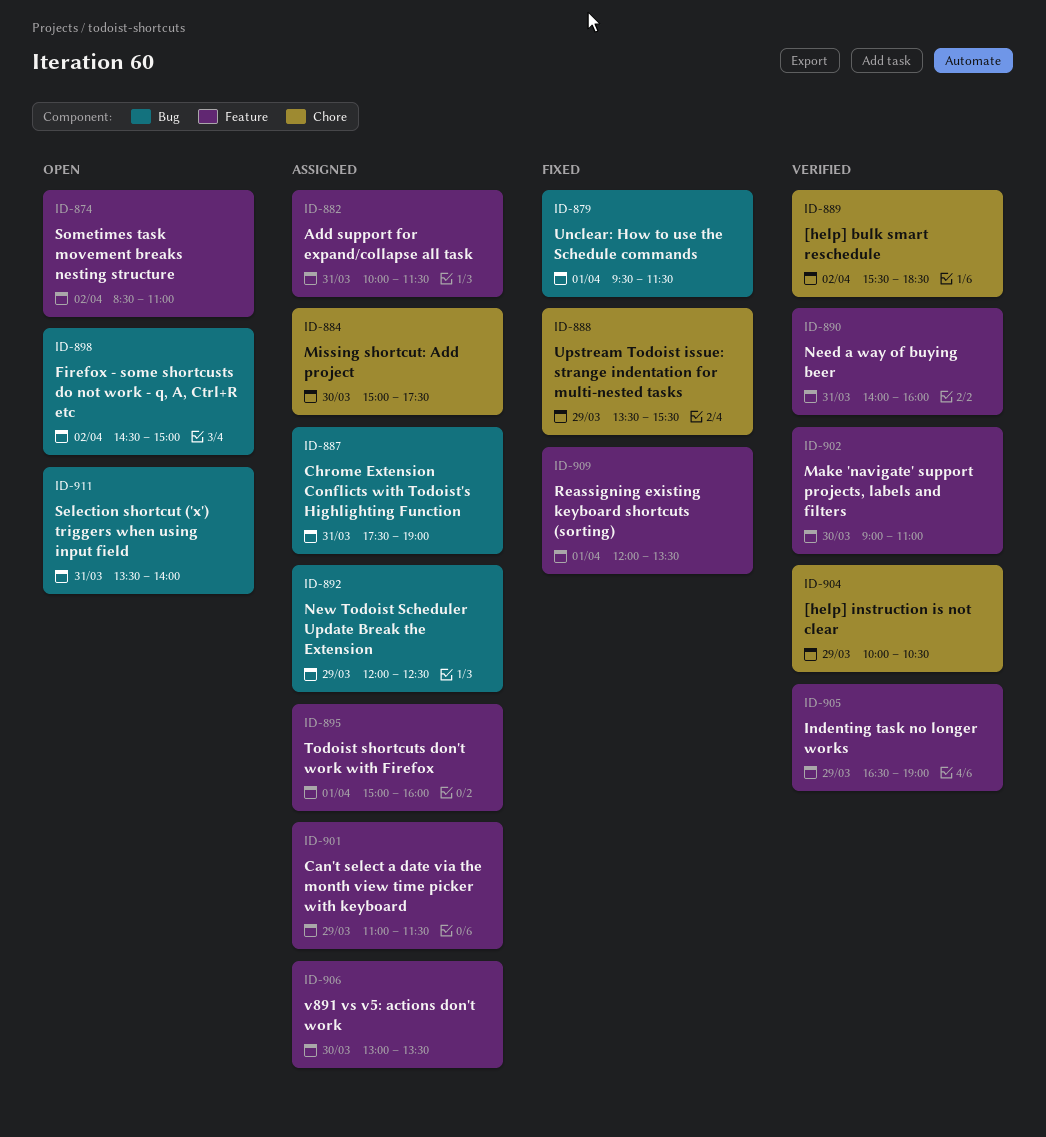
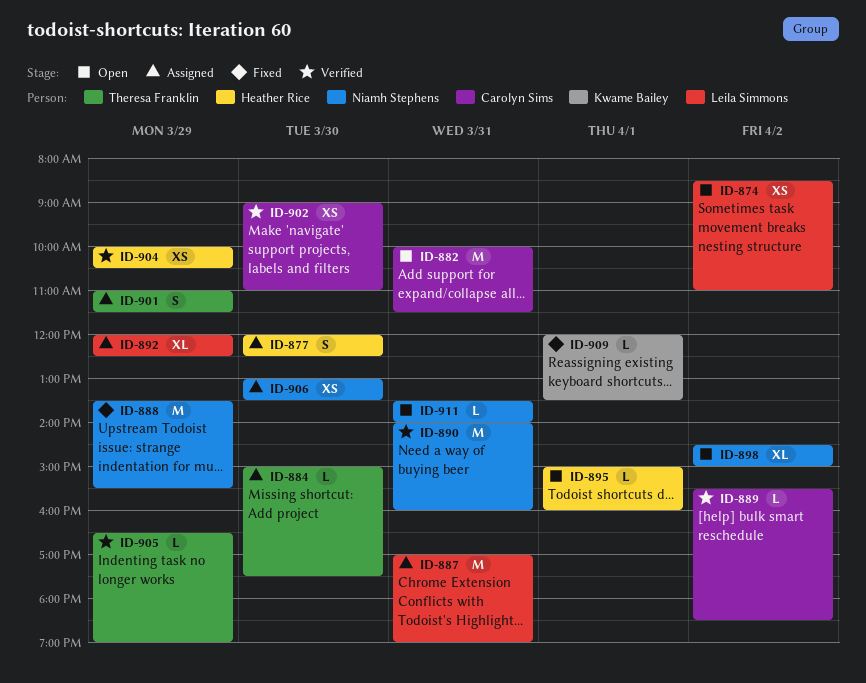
ID-877: none -> present
ID-879: present -> none
ID-882, status: Assigned -> Open
ID-887, begins: 17:30 -> 17:00
ID-895, status: Assigned -> Open

